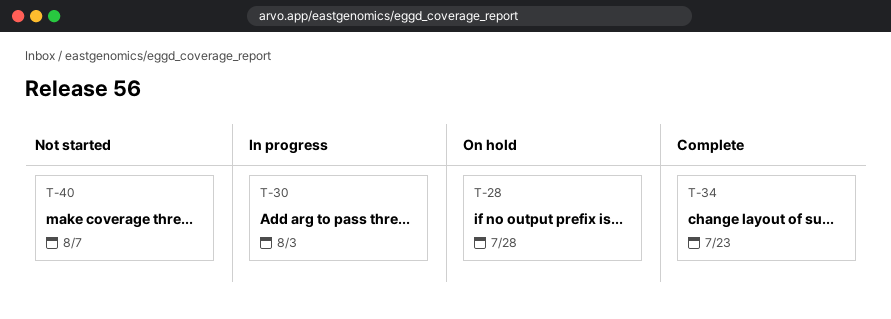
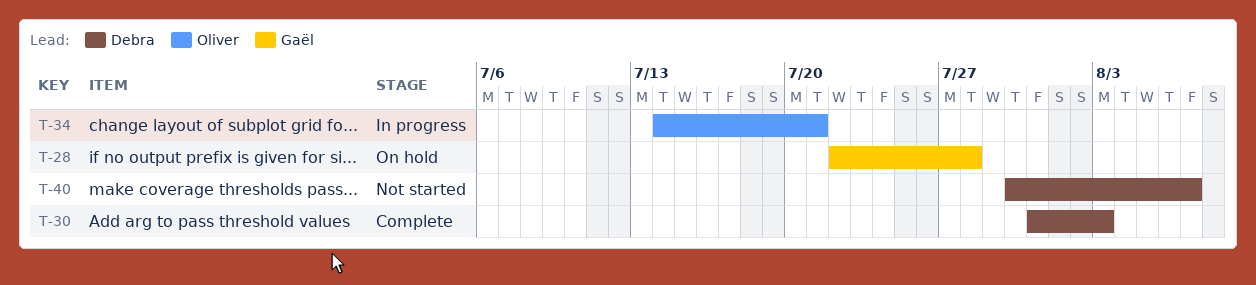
T-30, status: In progress -> Complete
T-34, status: Complete -> In progress
T-34, due: Jul 23 -> Jul 21

